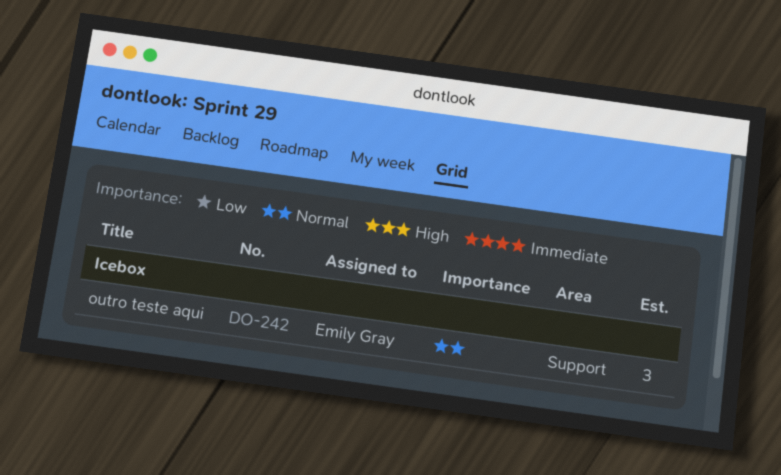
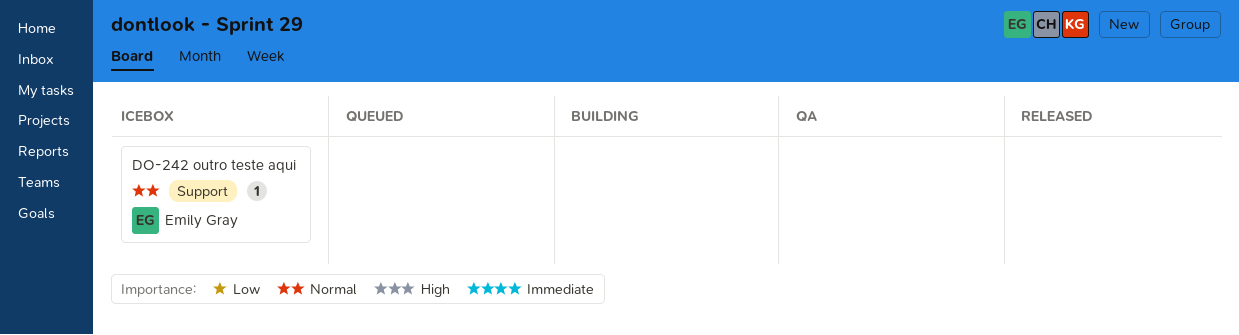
DO-242, estimate: 3 -> 1

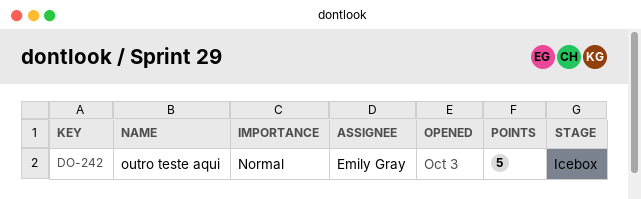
DO-242, estimate: 1 -> 5

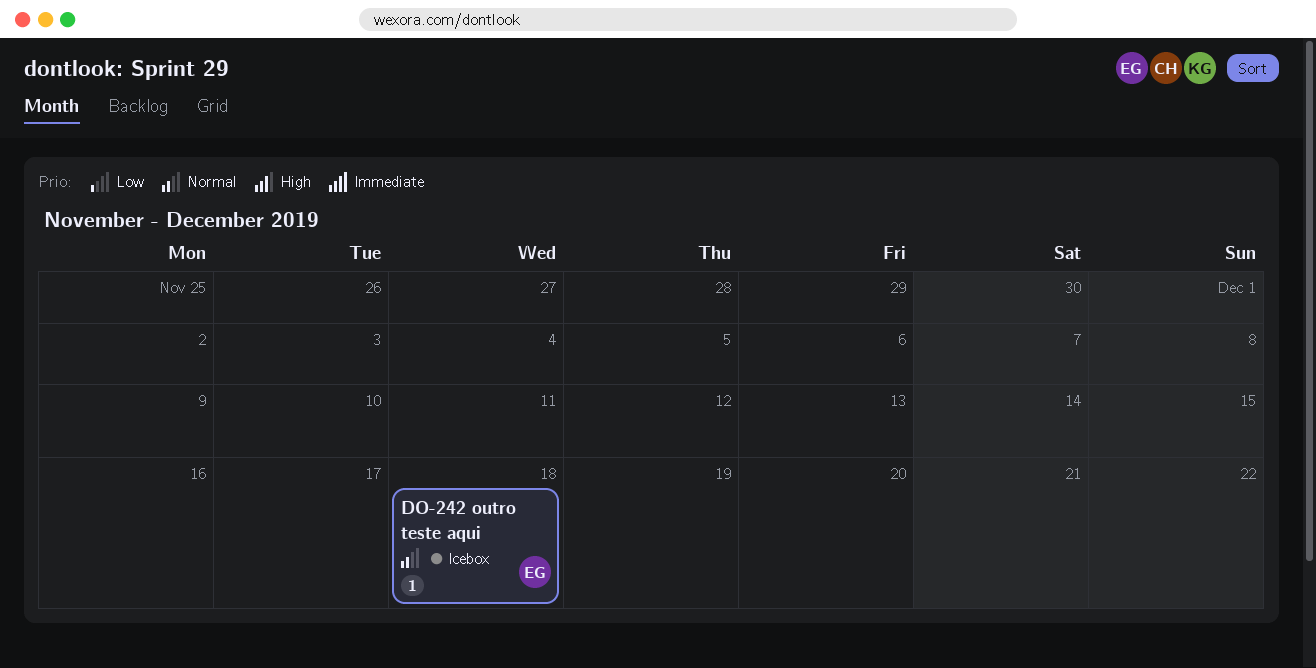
DO-242, estimate: 5 -> 1

